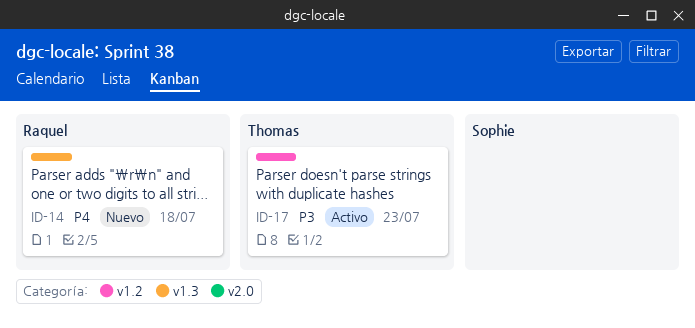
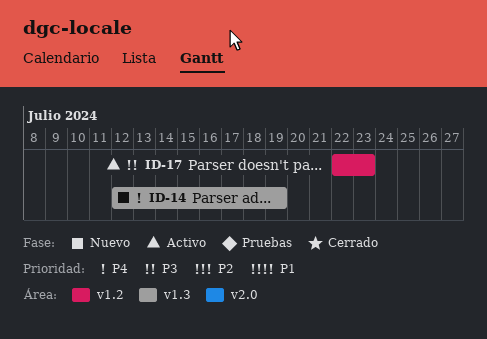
ID-14, due: Jul 18 -> Jul 19

